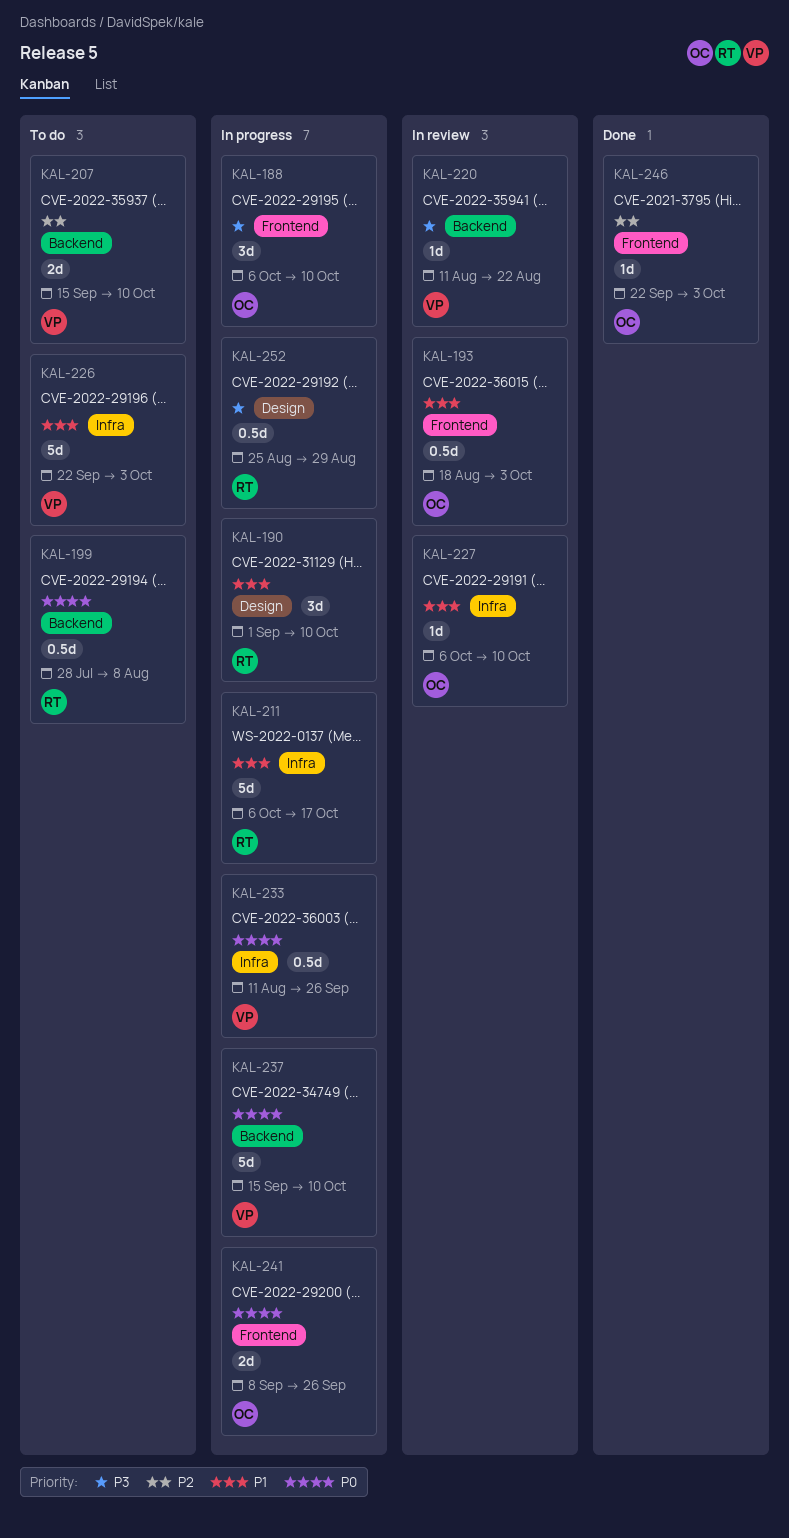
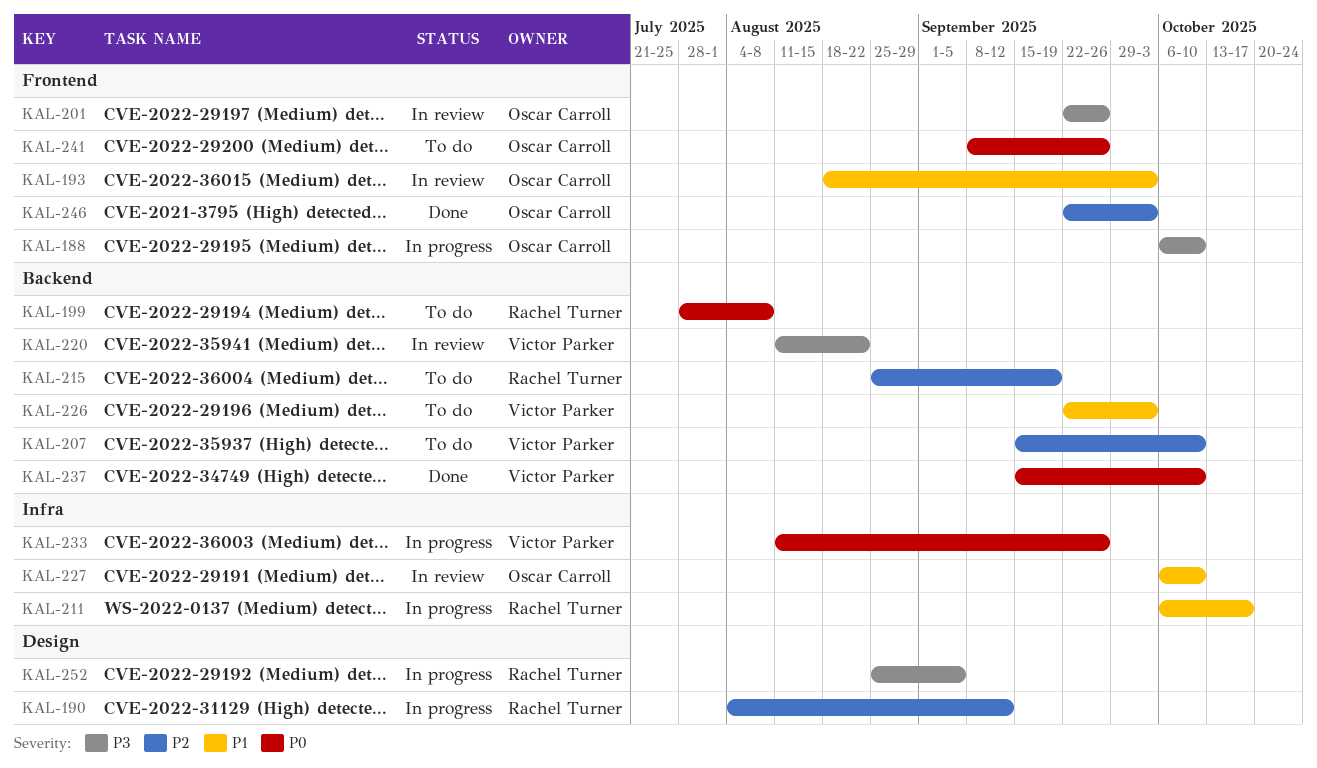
KAL-190, priority: P1 -> P2
KAL-190, start: Sep 1 -> Aug 4
KAL-190, due: Oct 10 -> Sep 12
KAL-201: none -> present
KAL-215: none -> present
KAL-226, label: Infra -> Backend
KAL-237, status: In progress -> Done
KAL-241, status: In progress -> To do
KAL-252, due: Aug 29 -> Sep 5

